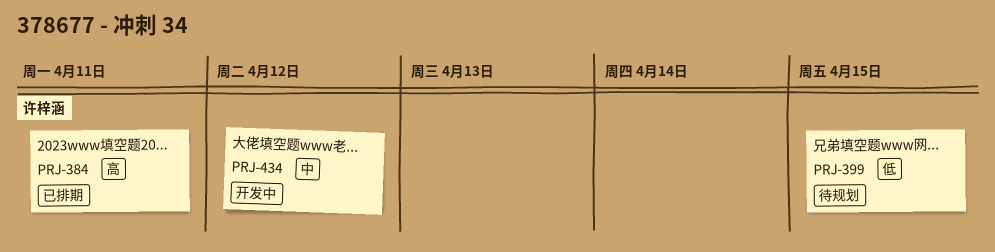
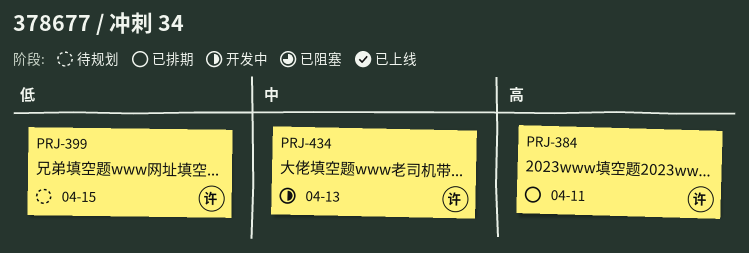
PRJ-434, due: Apr 12 -> Apr 13

